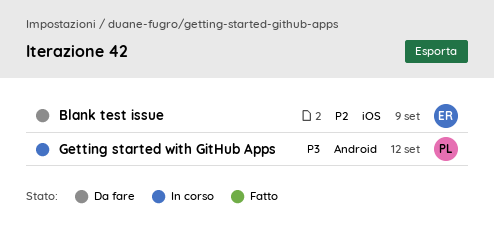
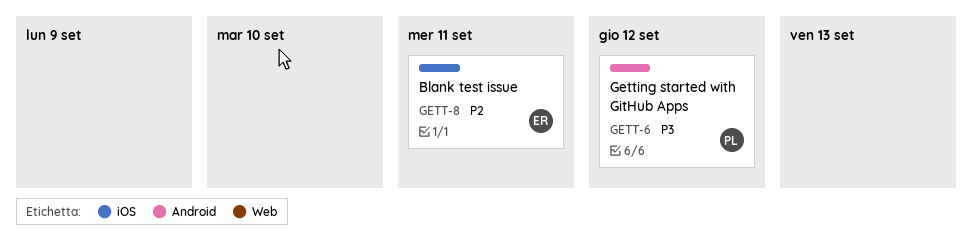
Blank test issue, due: Sep 9 -> Sep 11

